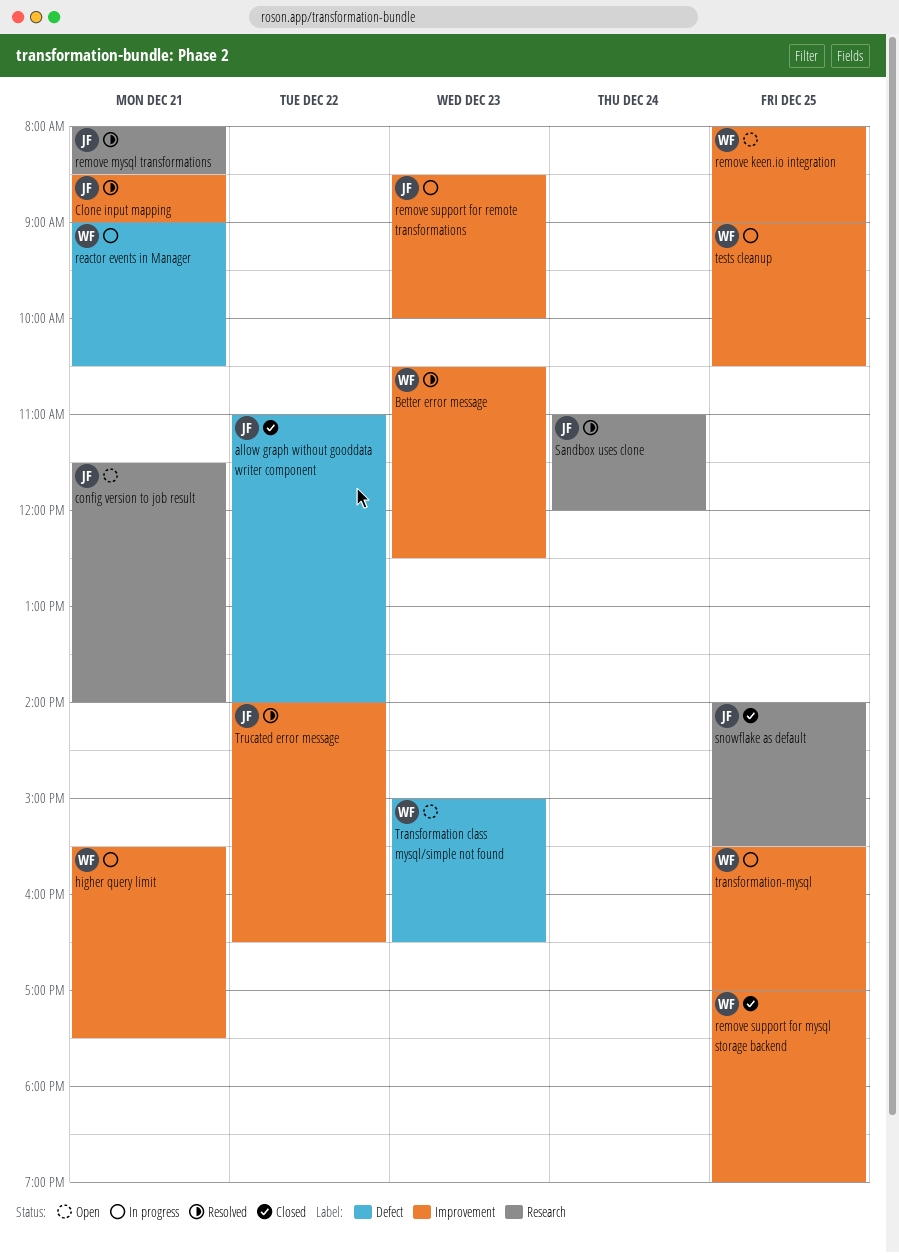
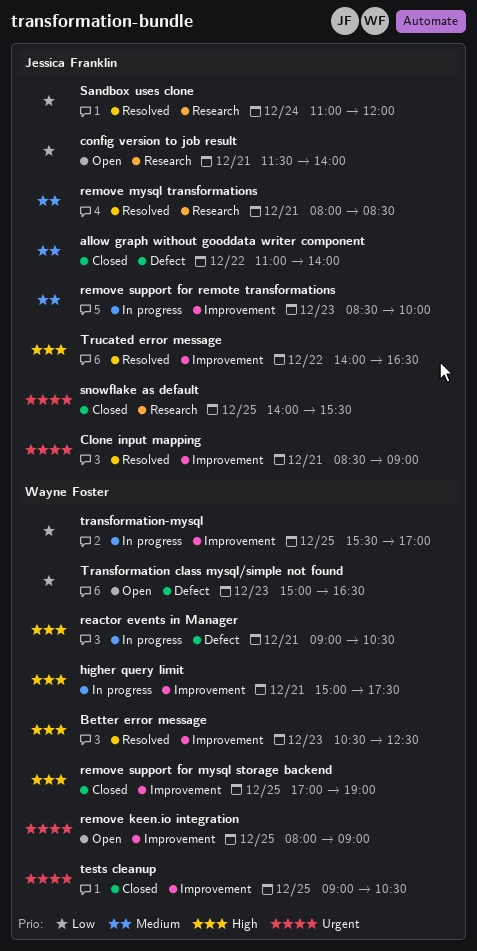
higher query limit, begins: 15:30 -> 15:00
tests cleanup, status: In progress -> Closed

